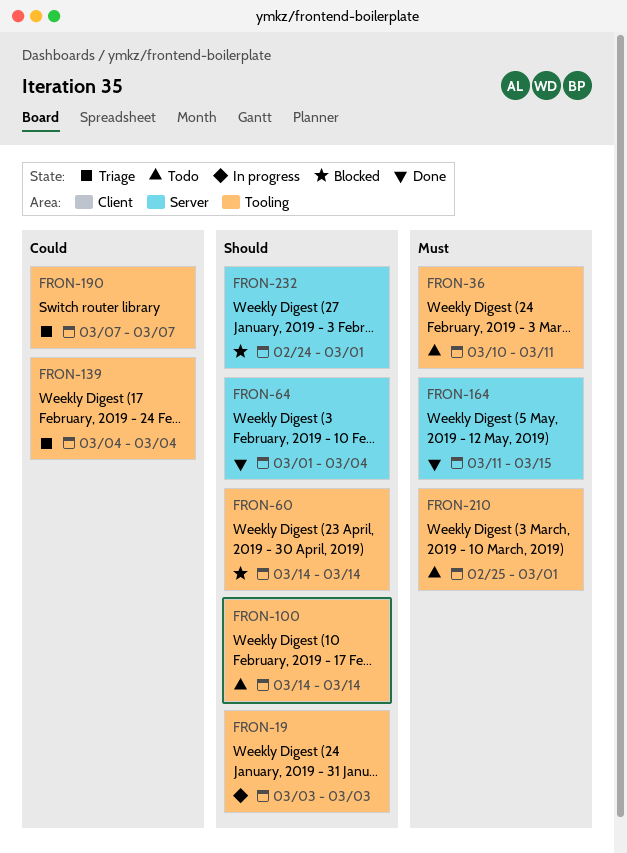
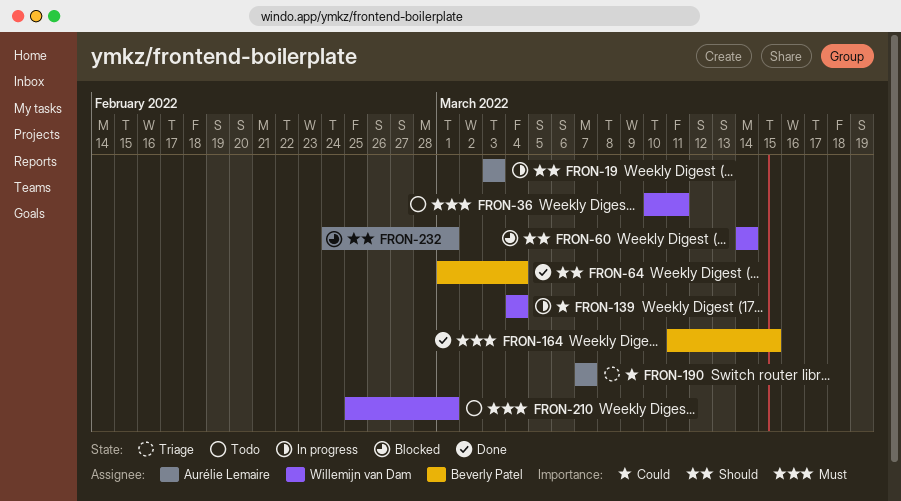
FRON-100: present -> none
FRON-139, status: Triage -> In progress

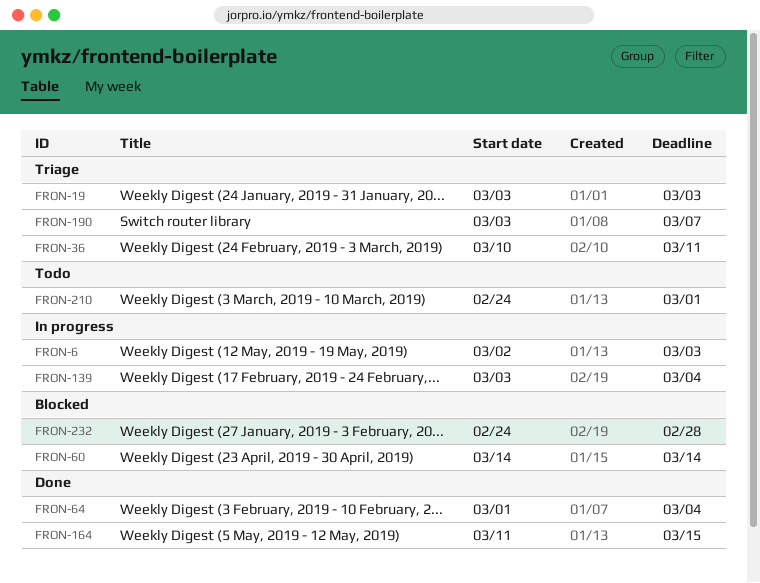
FRON-6: none -> present
FRON-19, status: In progress -> Triage
FRON-36, status: Todo -> Triage
FRON-139, start: Mar 4 -> Mar 3
FRON-190, start: Mar 7 -> Mar 3
FRON-210, start: Feb 25 -> Feb 24
FRON-232, due: Mar 1 -> Feb 28

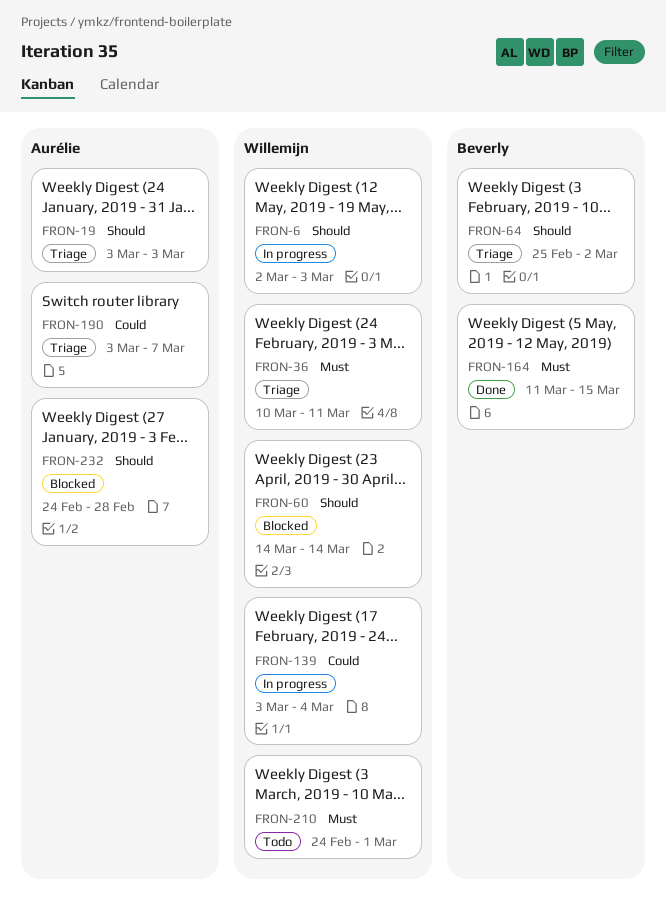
FRON-64, status: Done -> Triage
FRON-64, start: Mar 1 -> Feb 25
FRON-64, due: Mar 4 -> Mar 2

